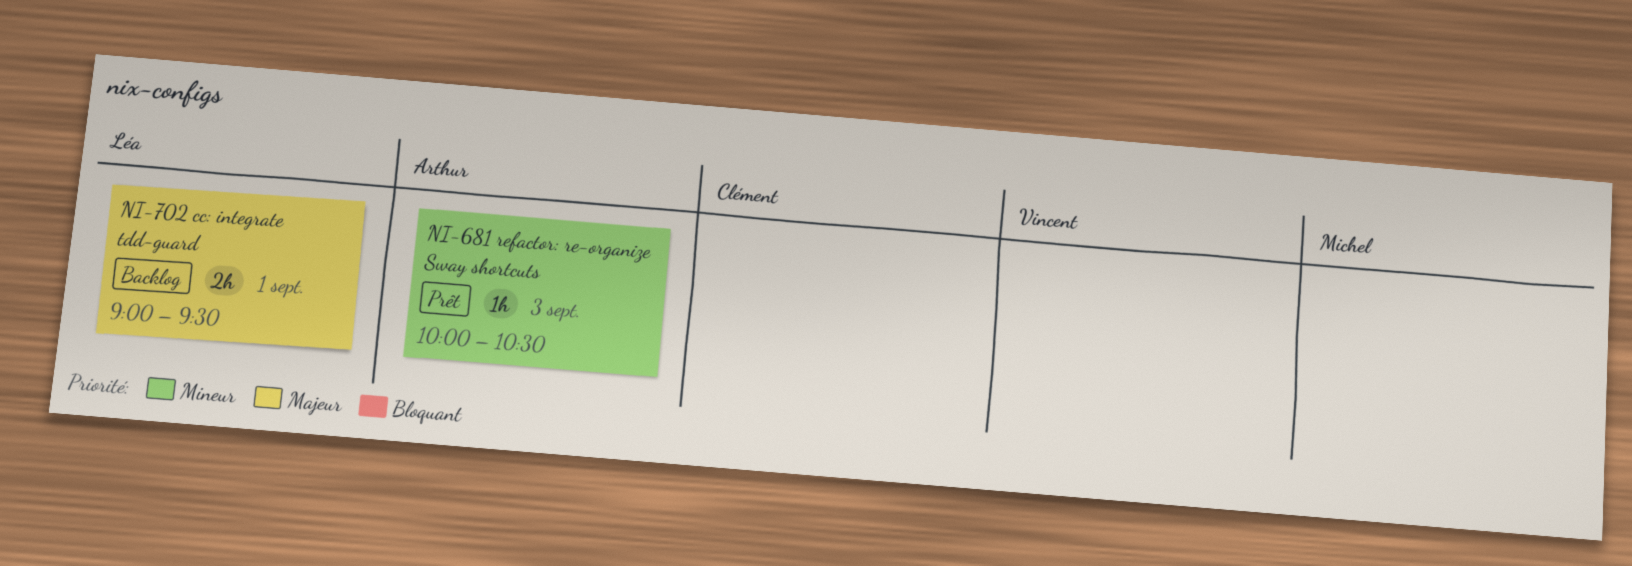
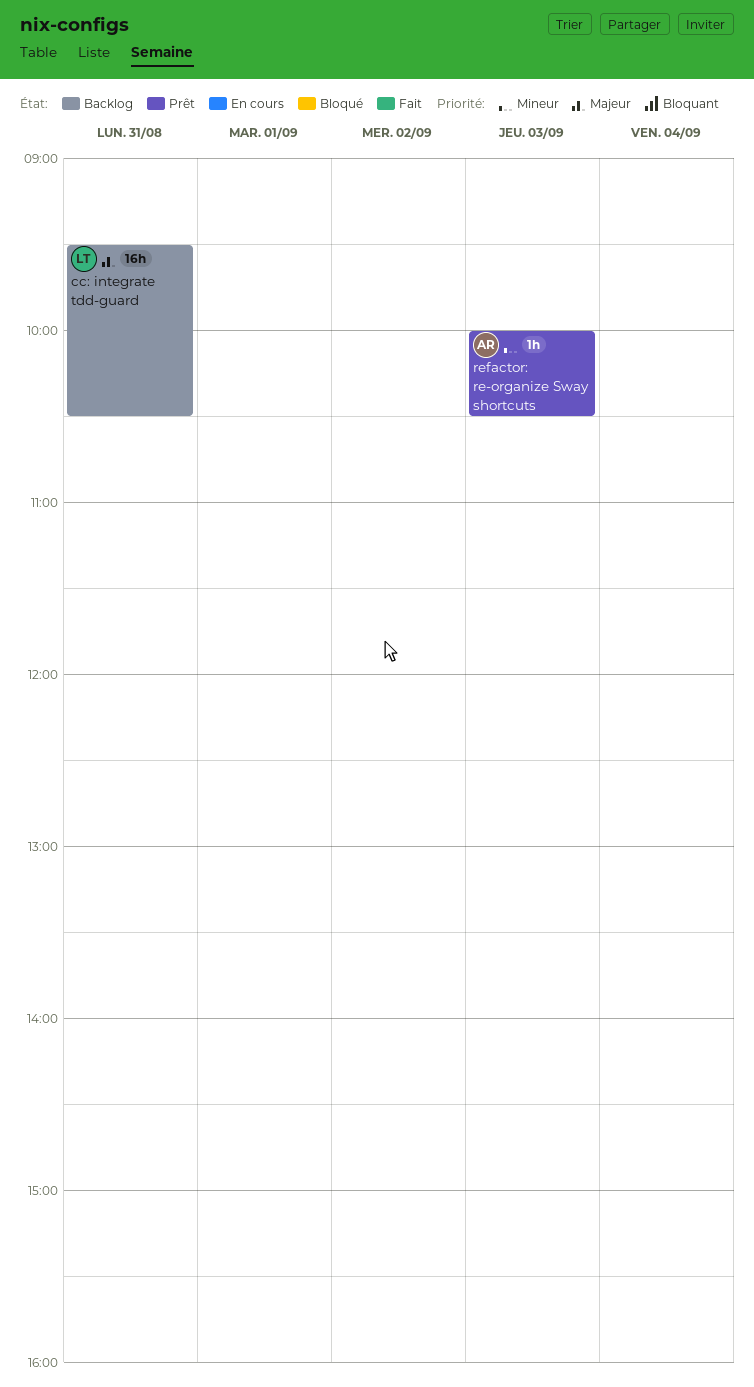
cc: integrate tdd-guard, estimate: 2h -> 16h
cc: integrate tdd-guard, day: Sep 1 -> Aug 31
cc: integrate tdd-guard, begins: 09:00 -> 09:30
cc: integrate tdd-guard, ends: 09:30 -> 10:30

